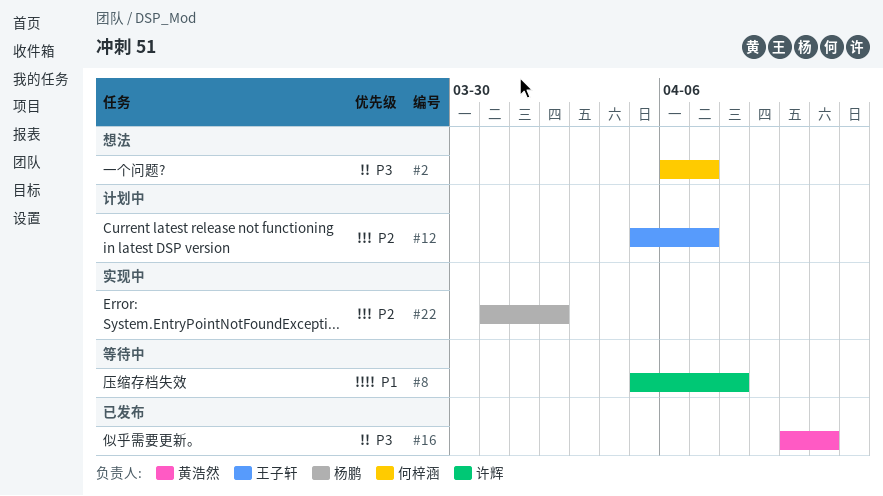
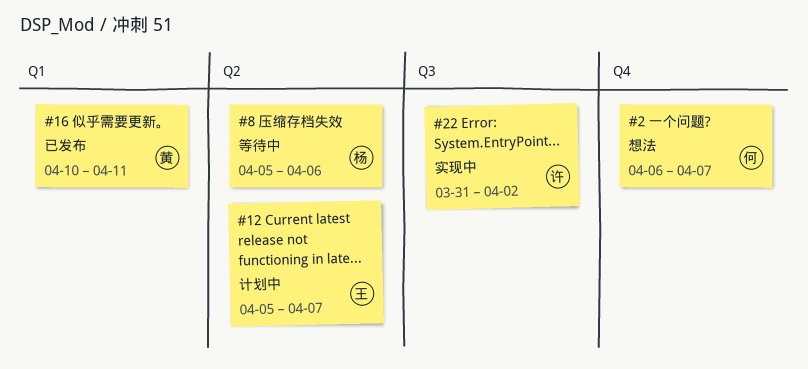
#8, owner: 许辉 -> 杨鹏
#8, due: Apr 8 -> Apr 6
#22, owner: 杨鹏 -> 许辉

